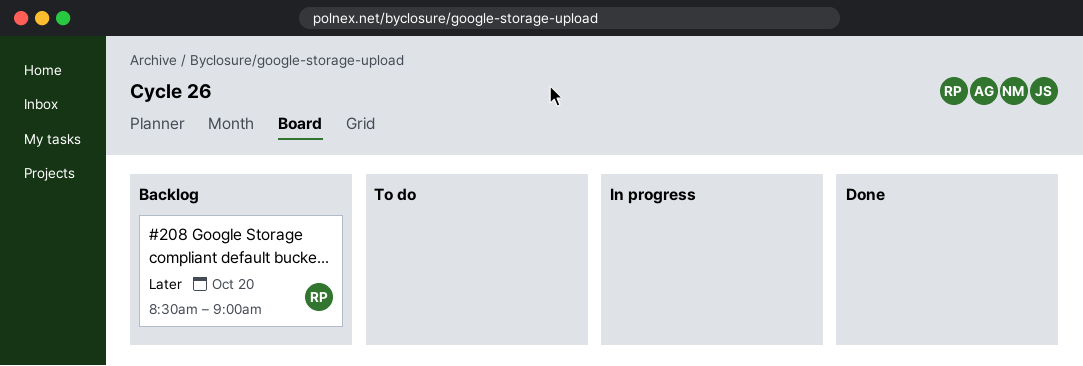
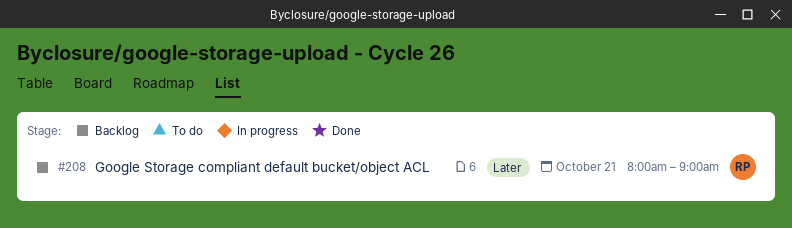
#208, day: Oct 20 -> Oct 21
#208, begins: 08:30 -> 08:00

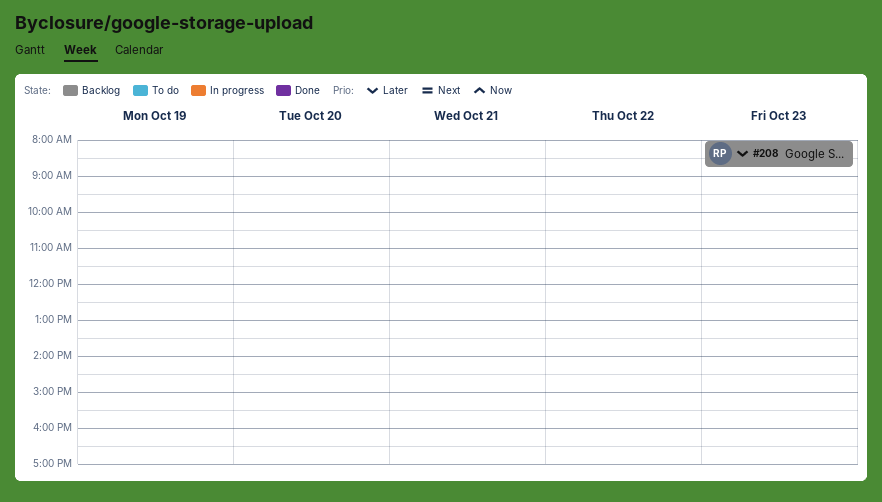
#208, day: Oct 21 -> Oct 23
#208, ends: 09:00 -> 08:45

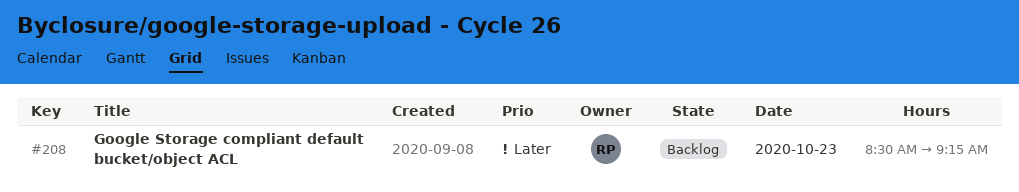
#208, begins: 08:00 -> 08:30
#208, ends: 08:45 -> 09:15

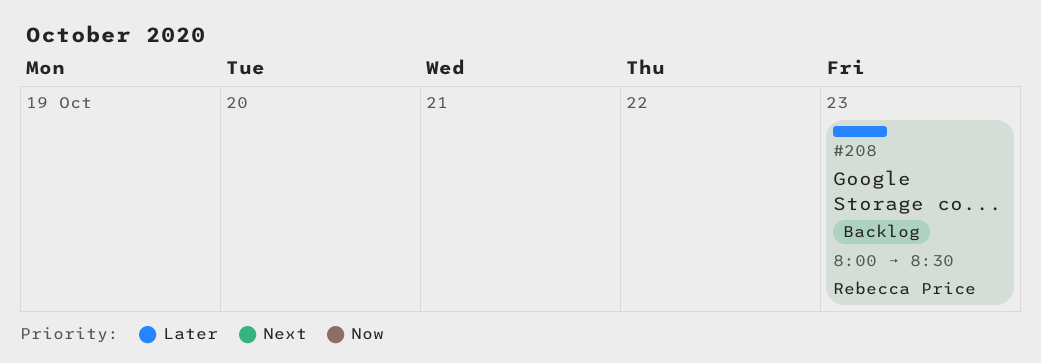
#208, begins: 08:30 -> 08:00
#208, ends: 09:15 -> 08:30

